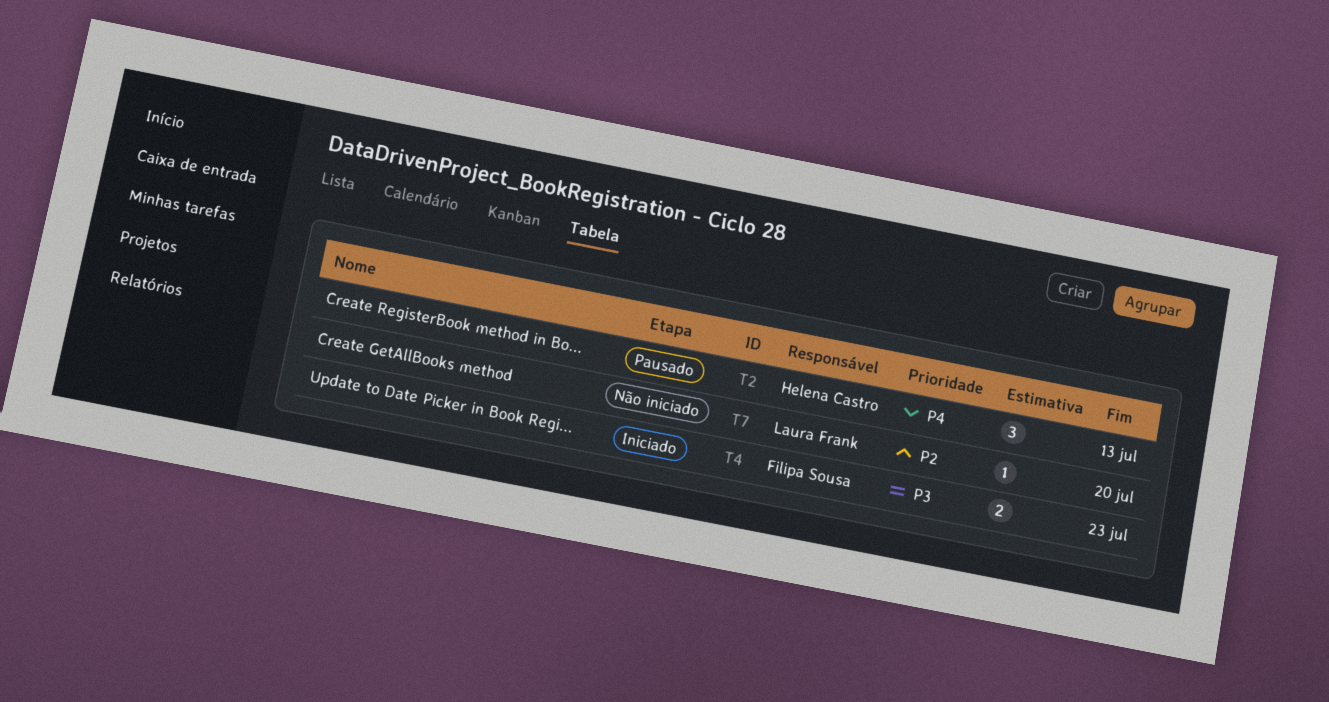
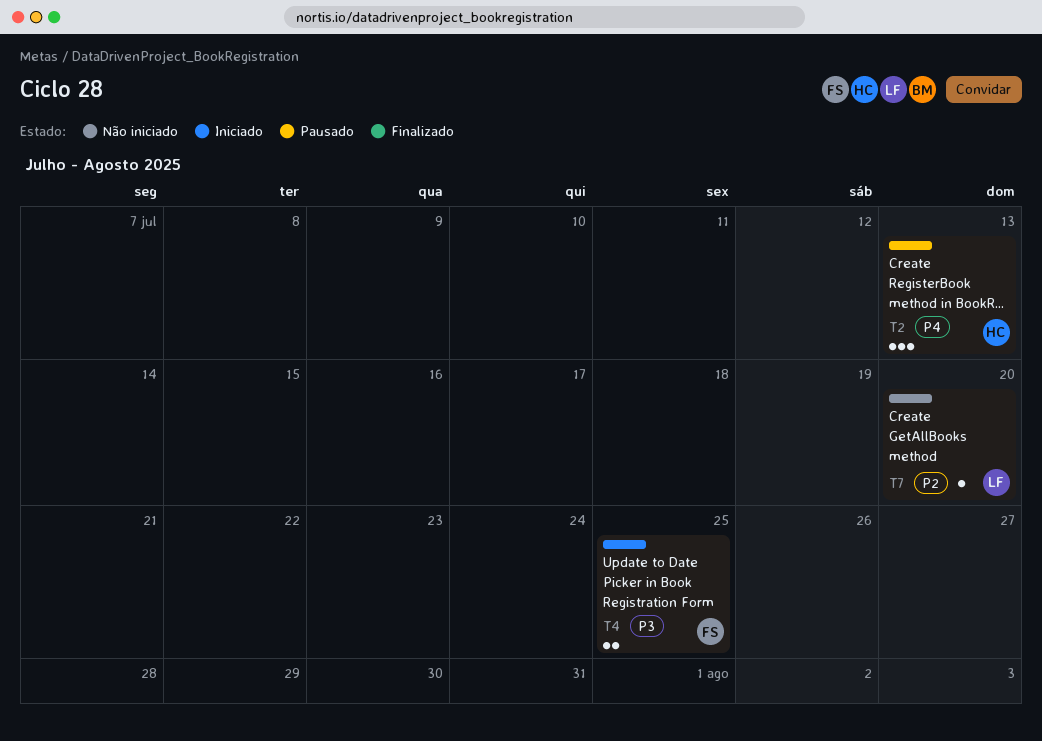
T4, due: Jul 23 -> Jul 25

